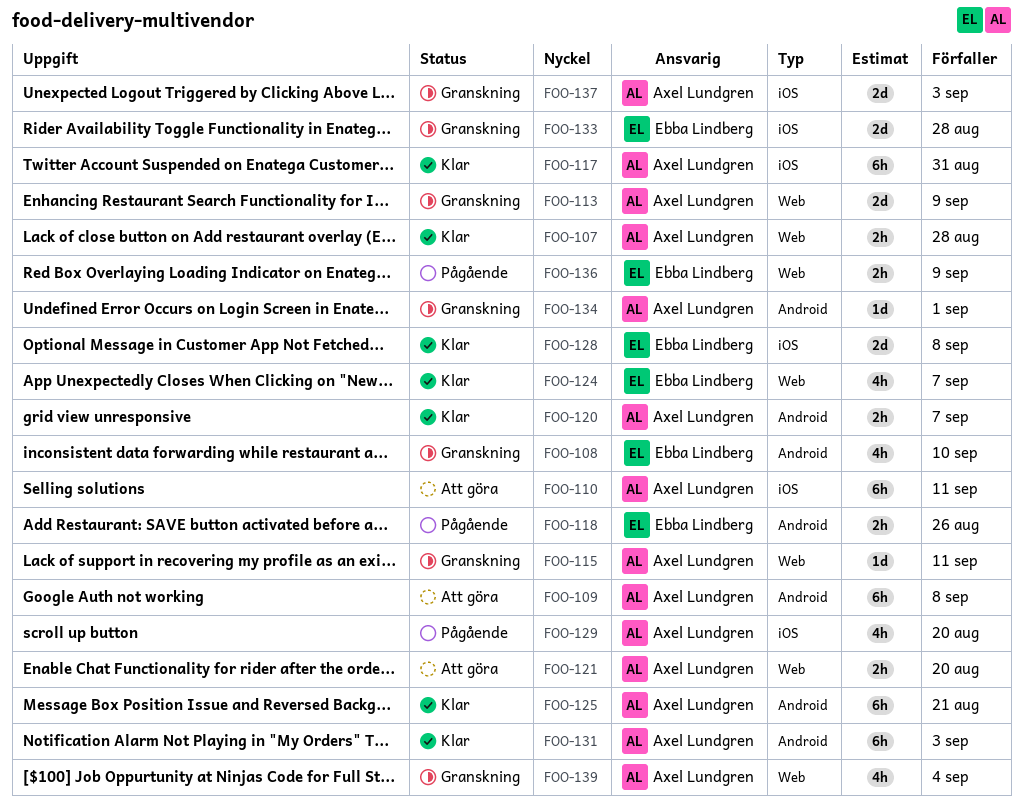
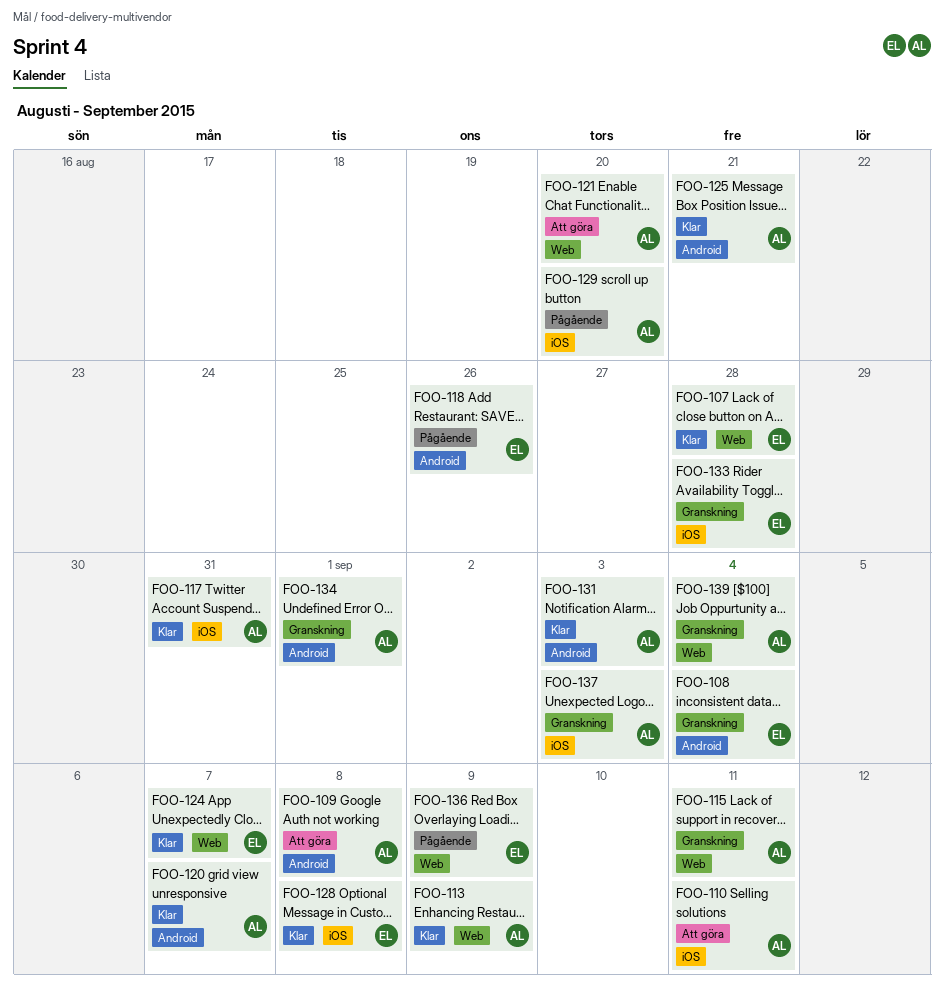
FOO-107, owner: Axel Lundgren -> Ebba Lindberg
FOO-108, due: Sep 10 -> Sep 4
FOO-113, status: Granskning -> Klar

